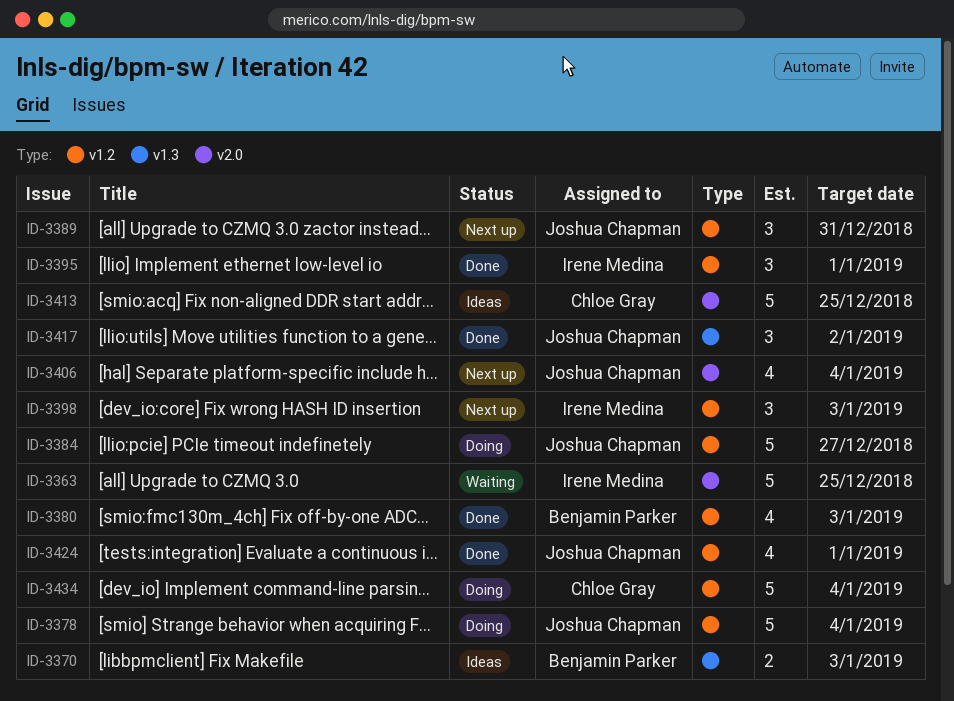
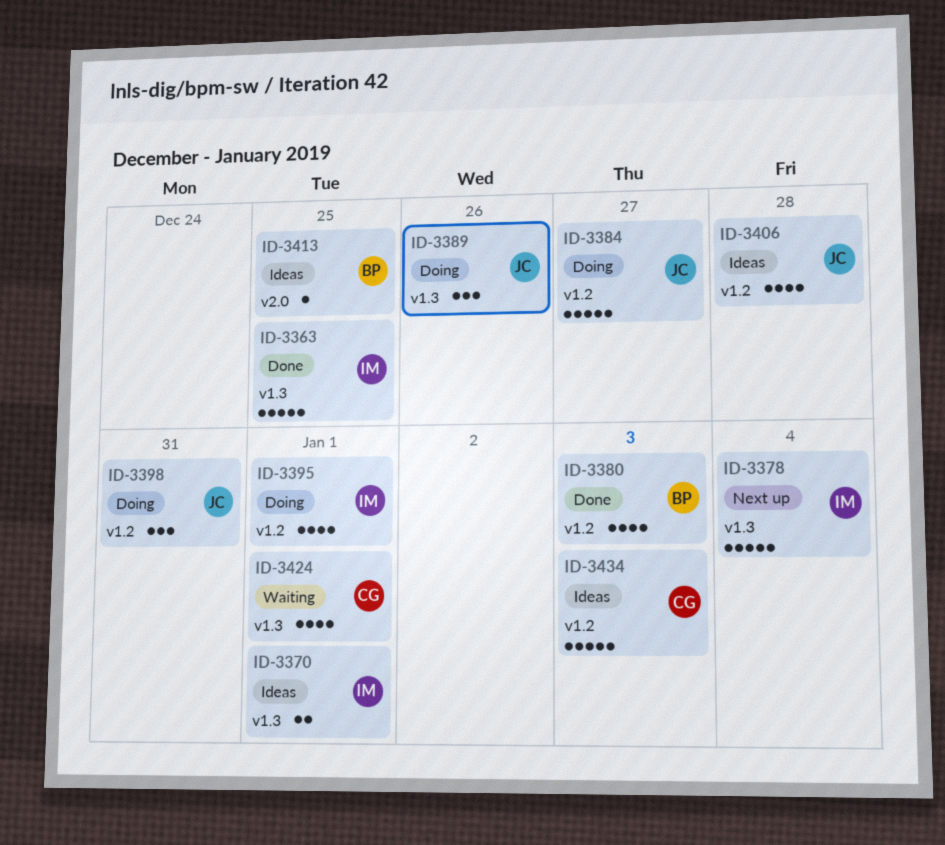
ID-3363, status: Waiting -> Done
ID-3363, label: v2.0 -> v1.3
ID-3370, owner: Benjamin Parker -> Irene Medina
ID-3370, due: Jan 3 -> Jan 1
ID-3378, status: Doing -> Next up
ID-3378, owner: Joshua Chapman -> Irene Medina
ID-3378, label: v1.2 -> v1.3
ID-3389, status: Next up -> Doing
ID-3389, label: v1.2 -> v1.3
ID-3389, due: Dec 31 -> Dec 26
ID-3395, status: Done -> Doing
ID-3395, estimate: 3 -> 4
ID-3398, status: Next up -> Doing
ID-3398, owner: Irene Medina -> Joshua Chapman
ID-3398, due: Jan 3 -> Dec 31
ID-3406, status: Next up -> Ideas
ID-3406, label: v2.0 -> v1.2
ID-3406, due: Jan 4 -> Dec 28
ID-3413, owner: Chloe Gray -> Benjamin Parker
ID-3413, estimate: 5 -> 1
ID-3417: present -> none
ID-3424, status: Done -> Waiting
ID-3424, owner: Joshua Chapman -> Chloe Gray
ID-3424, label: v1.2 -> v1.3
ID-3434, status: Doing -> Ideas
ID-3434, due: Jan 4 -> Jan 3

